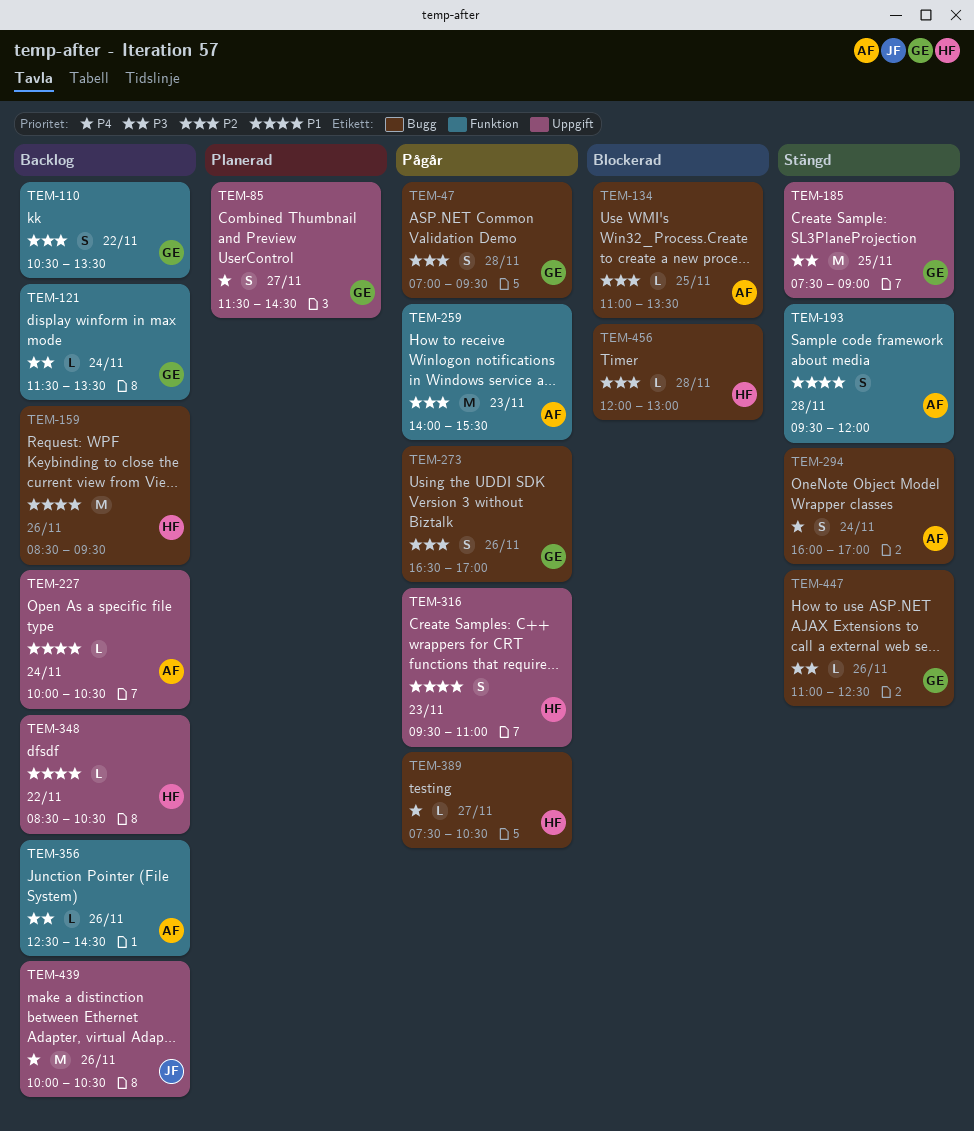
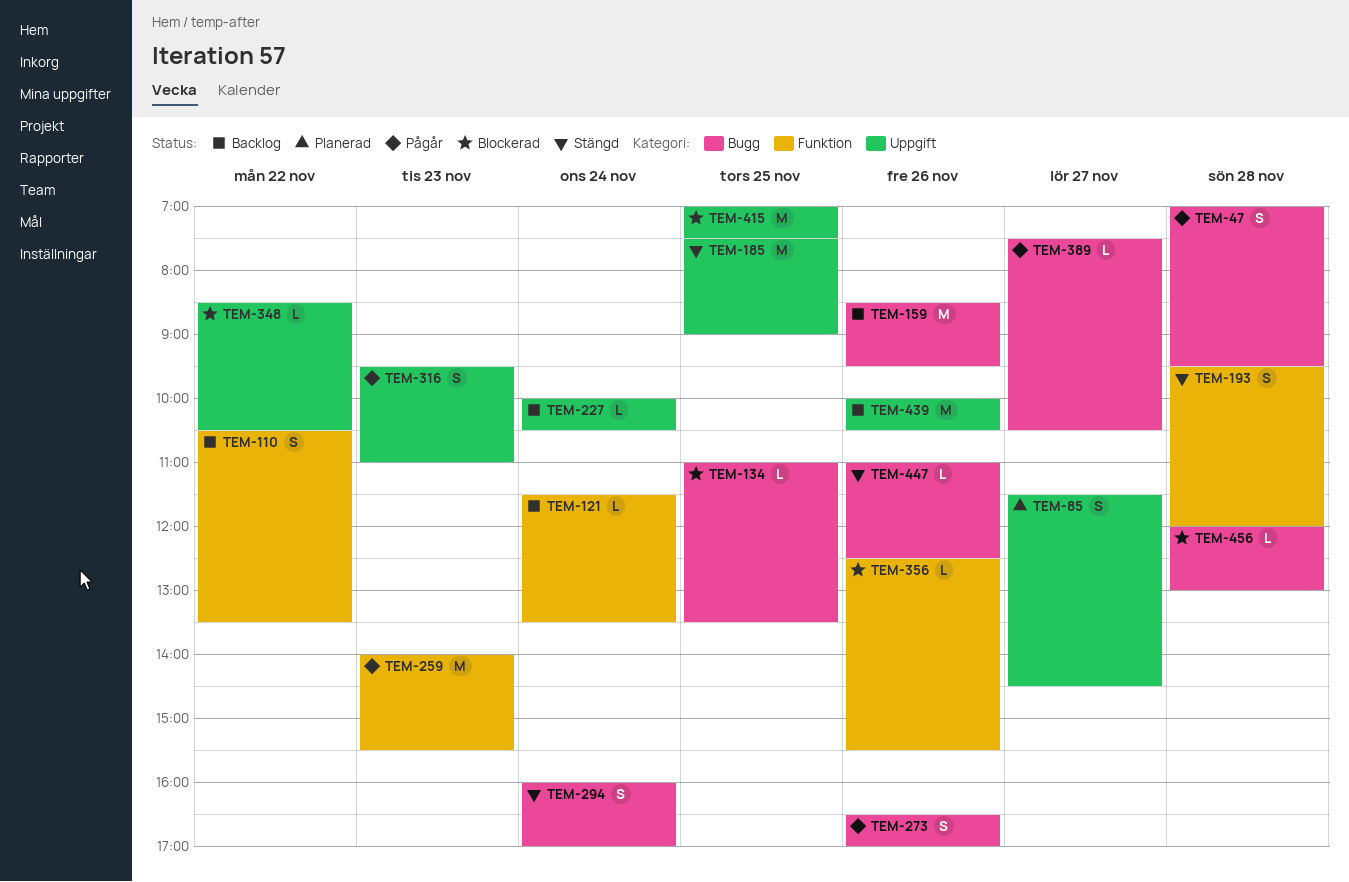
TEM-348, status: Backlog -> Blockerad
TEM-356, status: Backlog -> Blockerad
TEM-356, ends: 14:30 -> 15:30
TEM-415: none -> present

